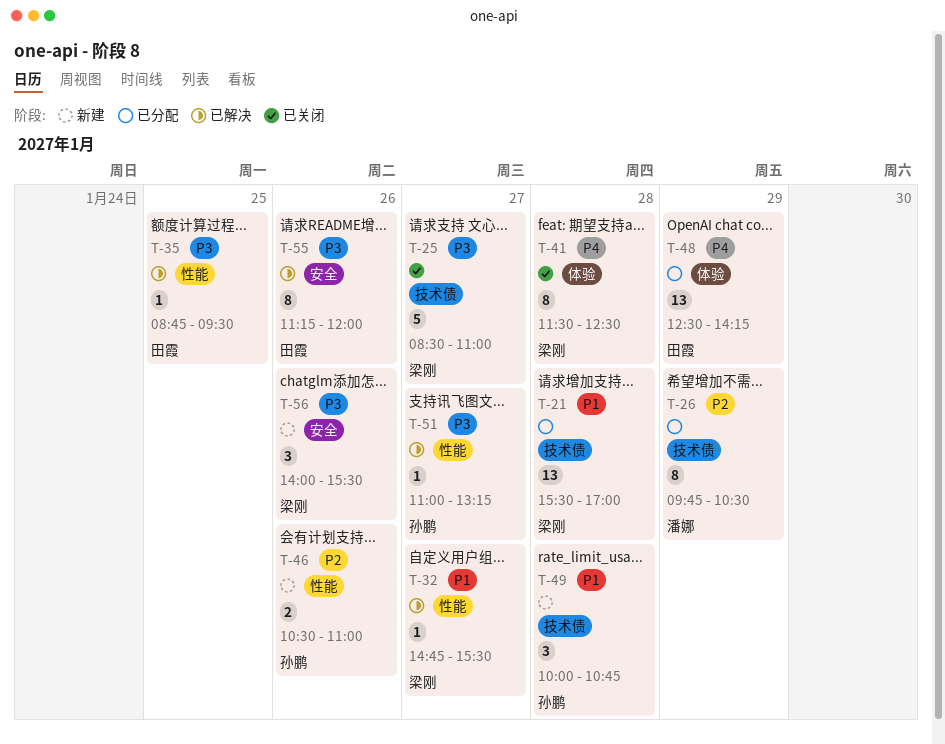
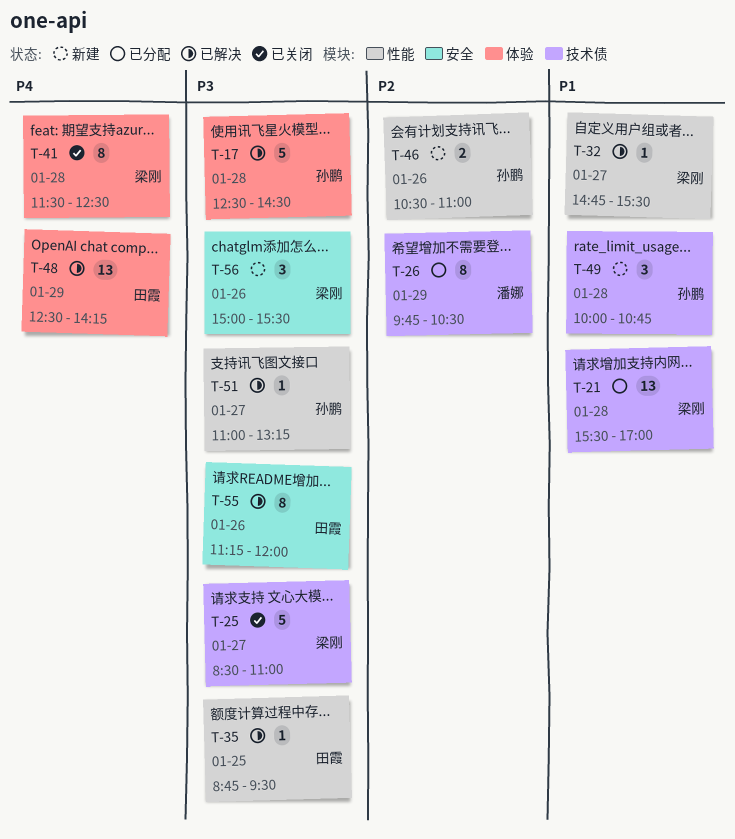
T-17: none -> present
T-48, status: 已分配 -> 已解决
T-56, begins: 14:00 -> 15:00

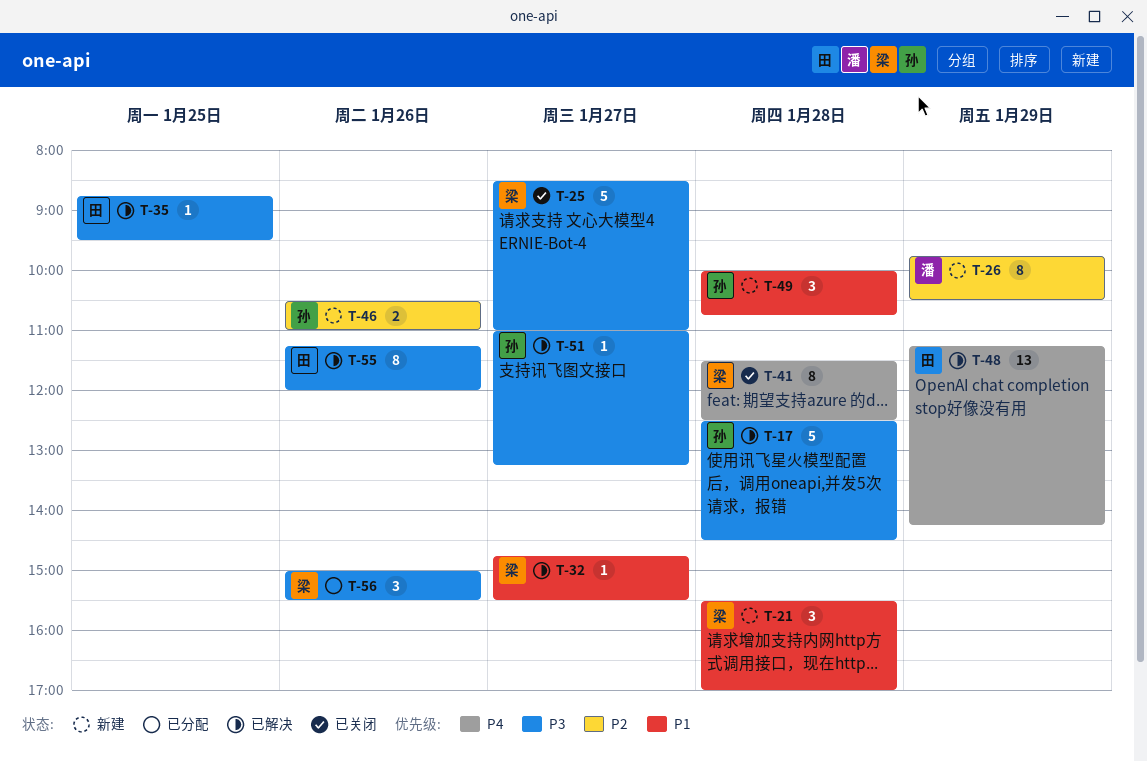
T-21, status: 已分配 -> 新建
T-21, estimate: 13 -> 3
T-26, status: 已分配 -> 新建
T-48, begins: 12:30 -> 11:15
T-56, status: 新建 -> 已分配

